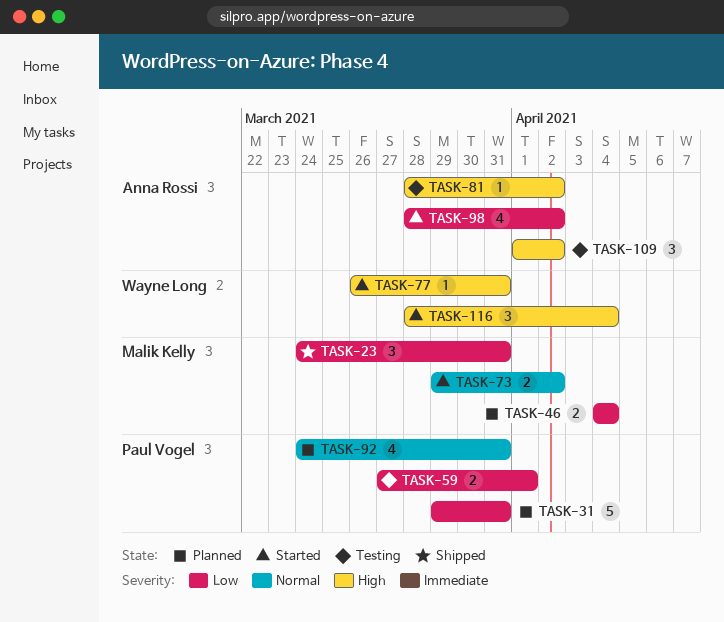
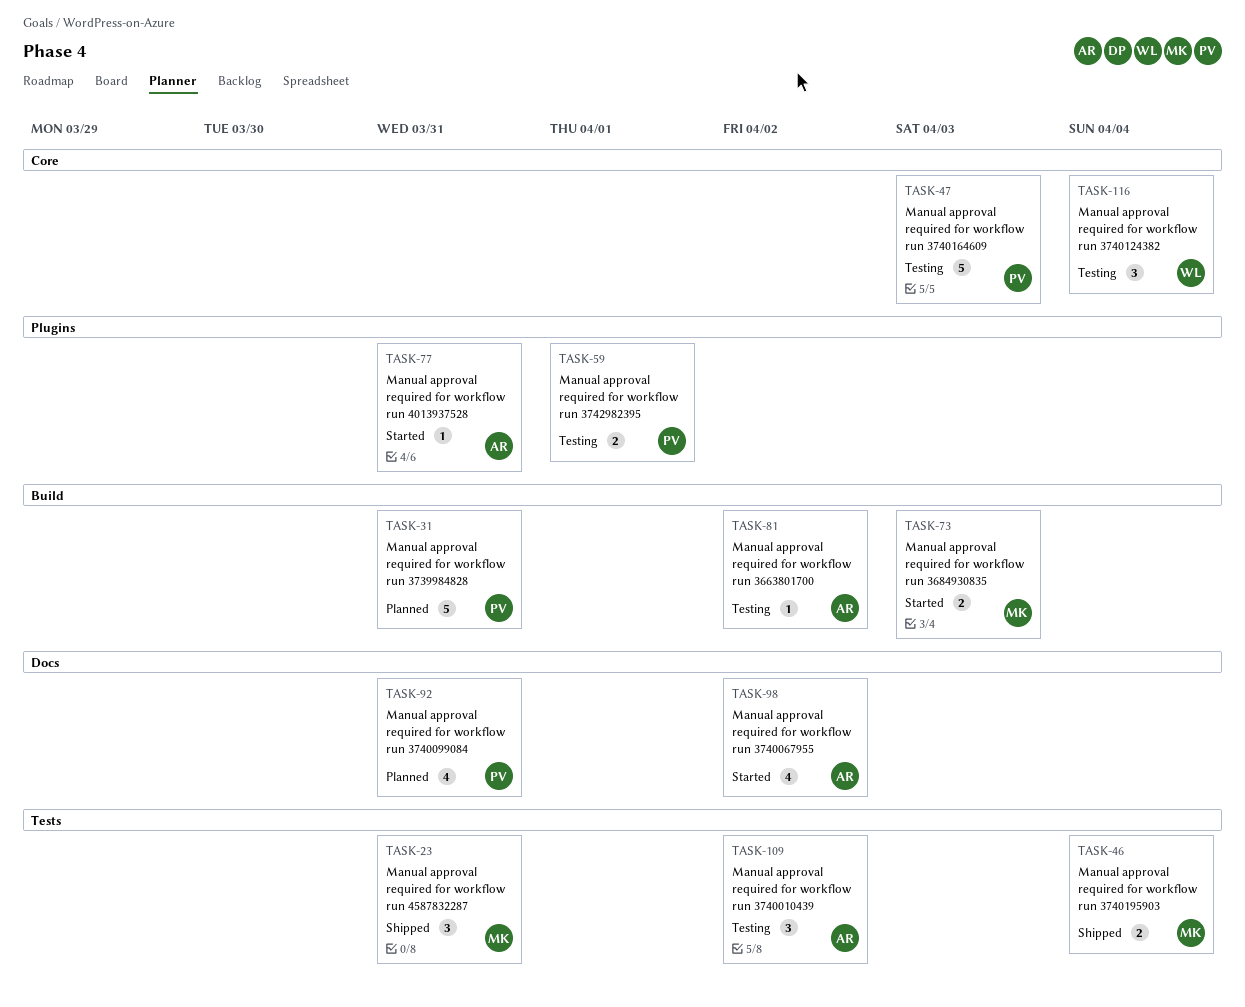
TASK-46, status: Planned -> Shipped
TASK-47: none -> present
TASK-73, due: Apr 2 -> Apr 3
TASK-77, owner: Wayne Long -> Anna Rossi
TASK-116, status: Started -> Testing

